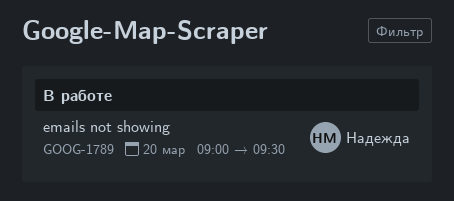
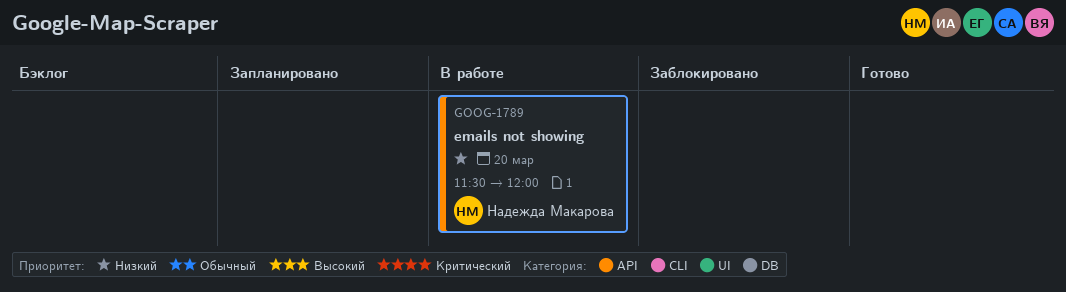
GOOG-1789, begins: 09:00 -> 11:30
GOOG-1789, ends: 09:30 -> 12:00

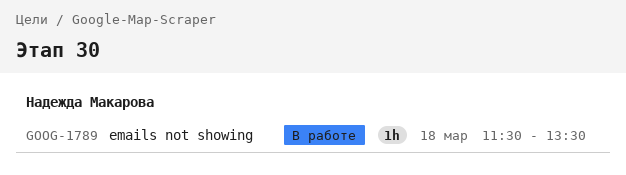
GOOG-1789, day: Mar 20 -> Mar 18
GOOG-1789, ends: 12:00 -> 13:30

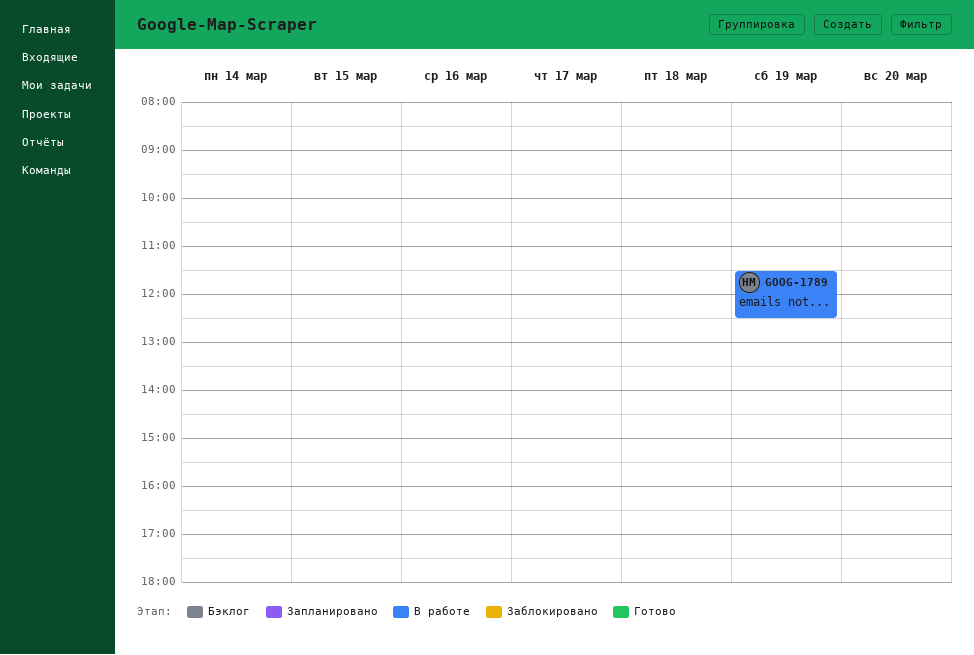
GOOG-1789, day: Mar 18 -> Mar 19
GOOG-1789, ends: 13:30 -> 12:30

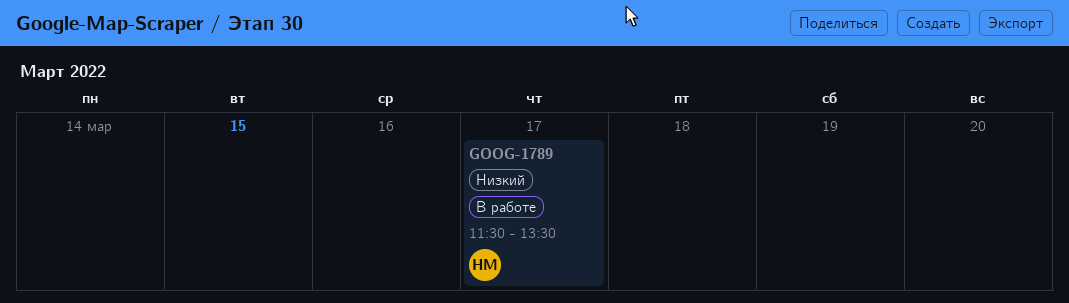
GOOG-1789, day: Mar 19 -> Mar 17
GOOG-1789, ends: 12:30 -> 13:30

